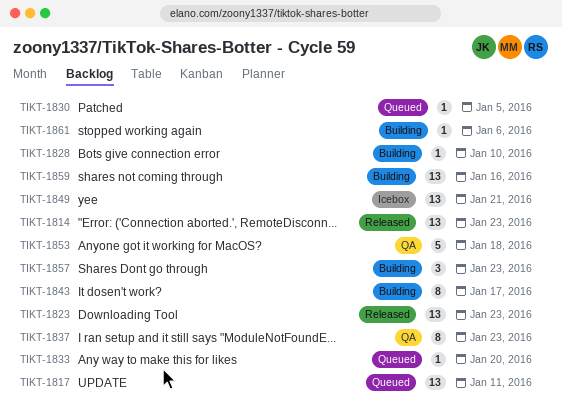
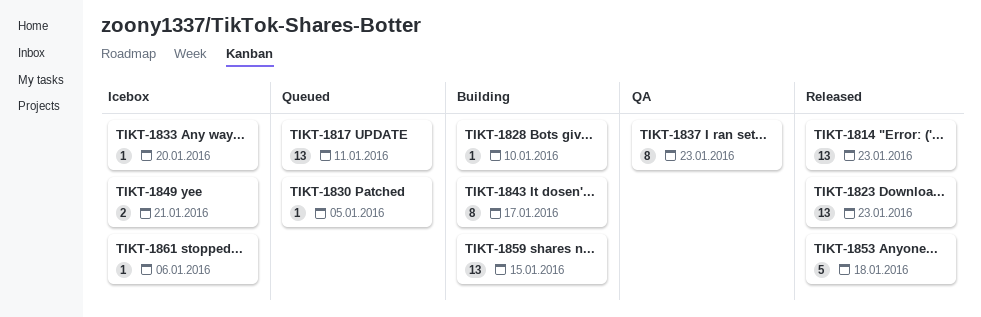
TIKT-1833, status: Queued -> Icebox
TIKT-1849, estimate: 13 -> 2
TIKT-1853, status: QA -> Released
TIKT-1857: present -> none
TIKT-1859, due: Jan 16 -> Jan 15
TIKT-1861, status: Building -> Icebox

